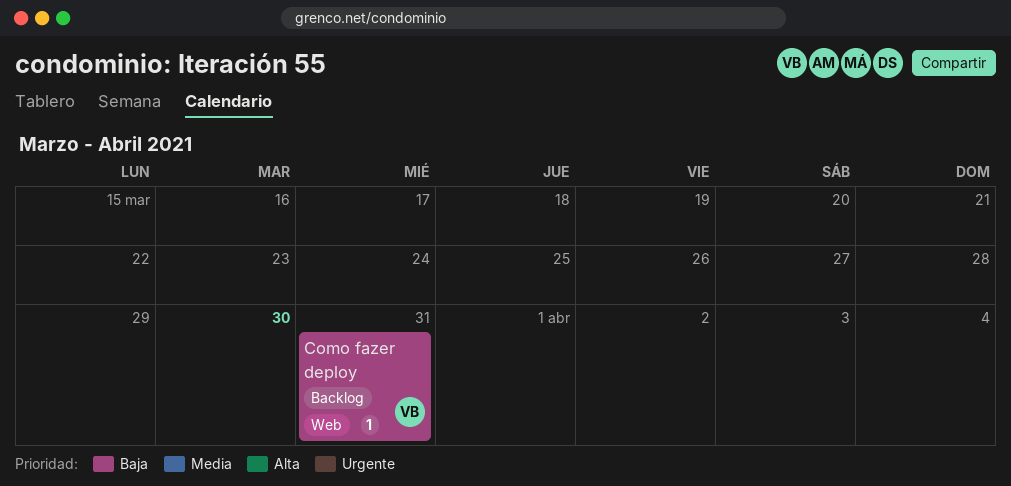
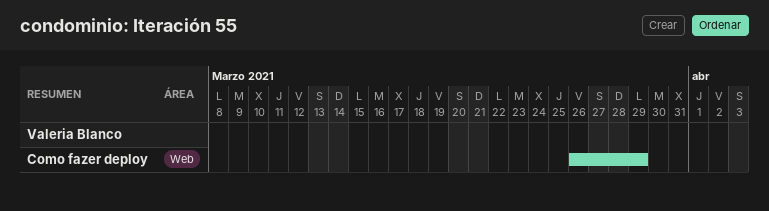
Como fazer deploy, due: Mar 31 -> Mar 29

